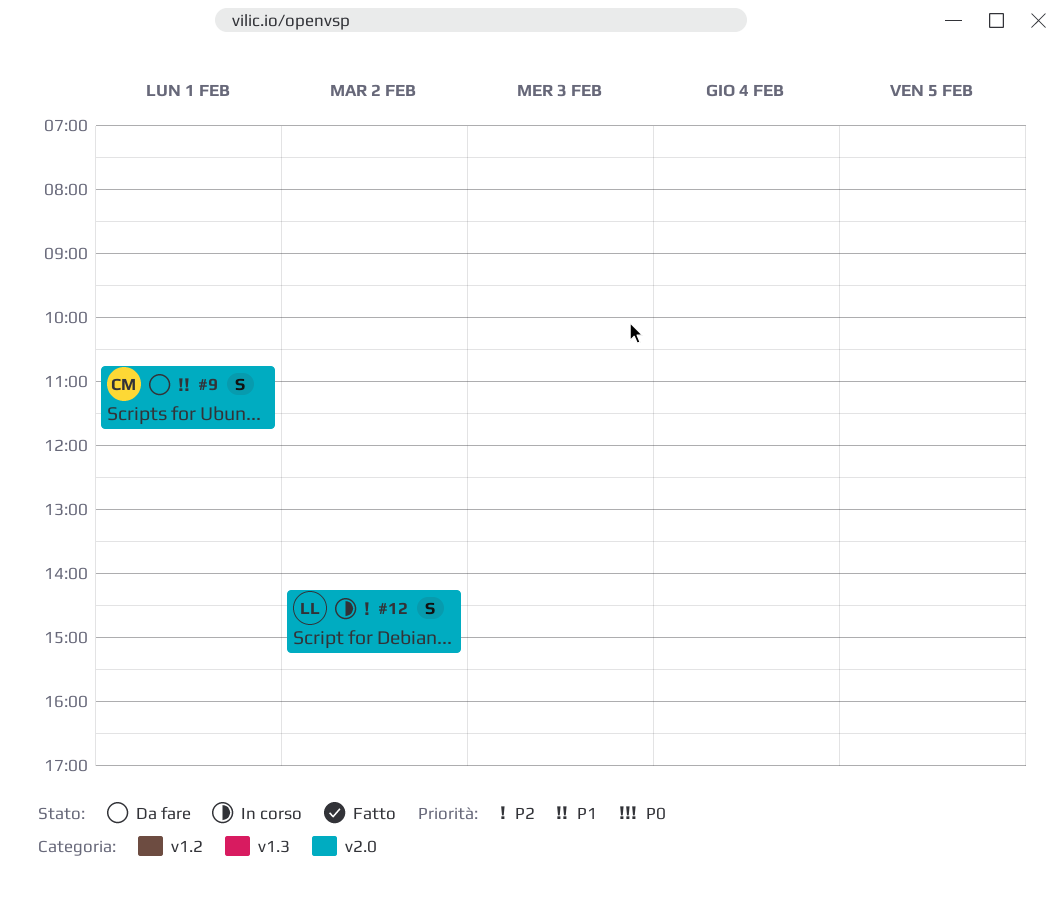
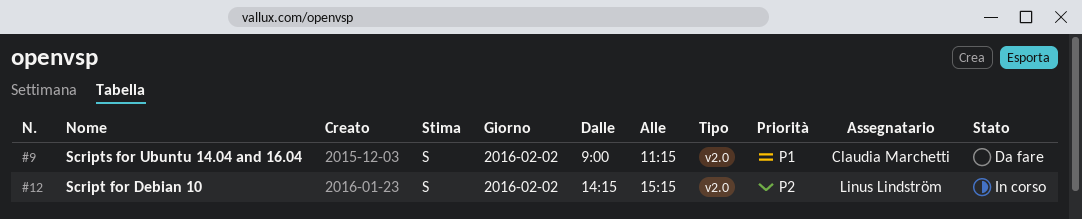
#9, day: Feb 1 -> Feb 2
#9, begins: 10:45 -> 09:00
#9, ends: 11:45 -> 11:15

